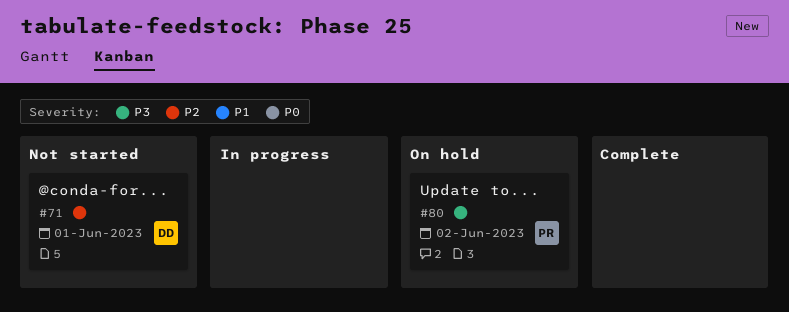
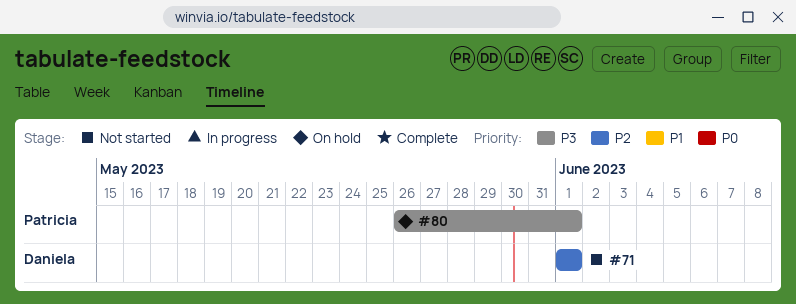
#80, due: Jun 2 -> Jun 1

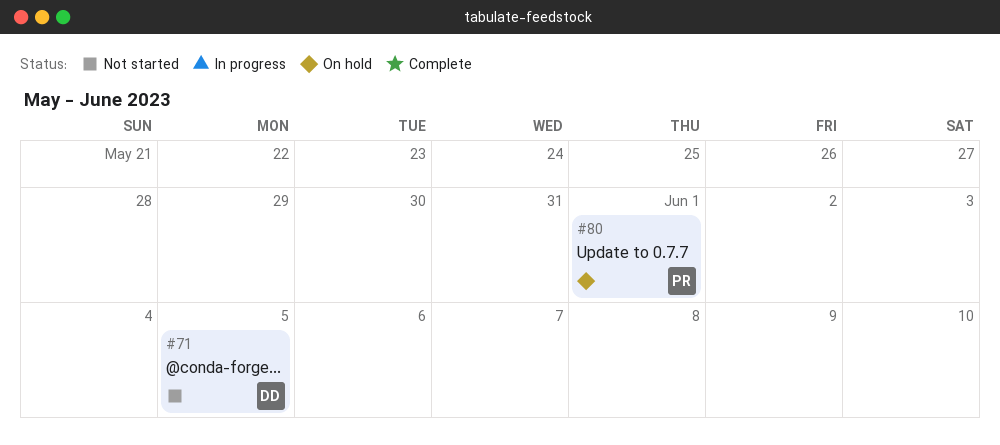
#71, due: Jun 1 -> Jun 5

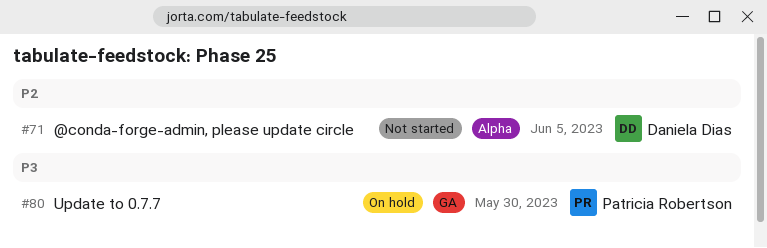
#80, due: Jun 1 -> May 30

